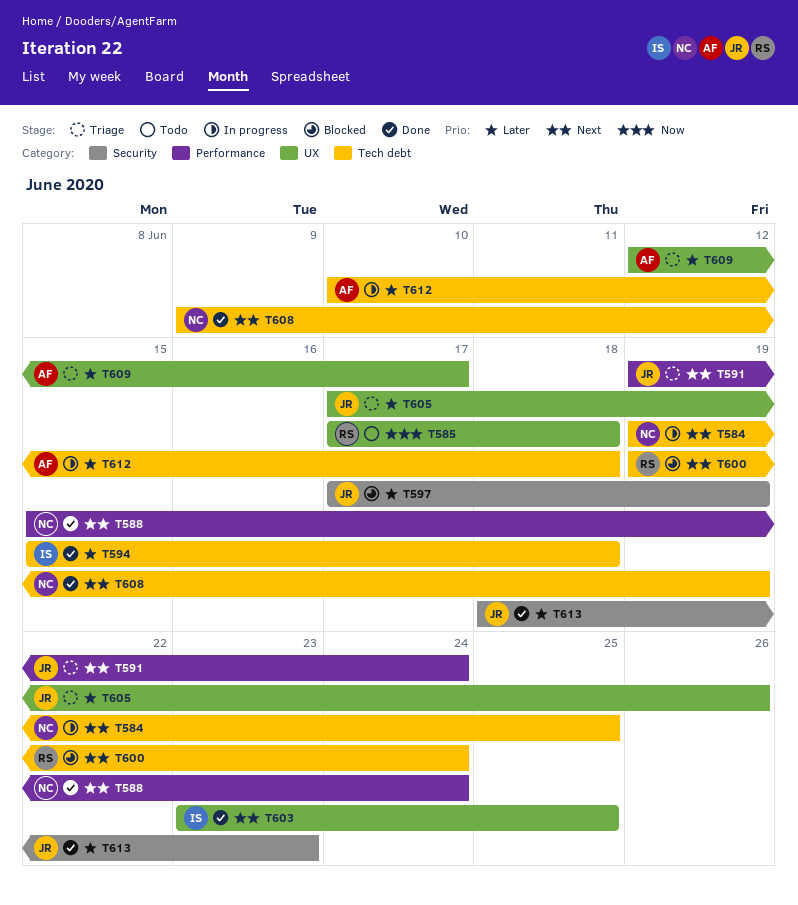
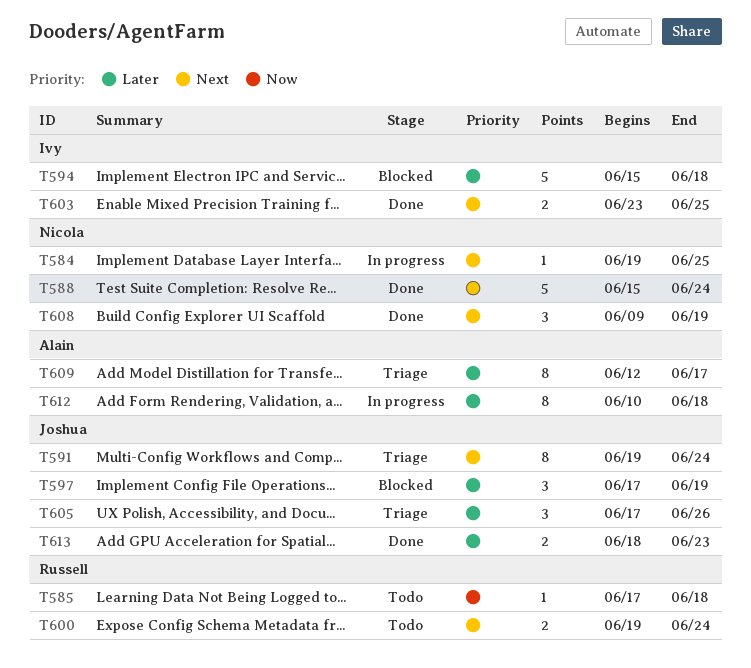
T594, status: Done -> Blocked
T600, status: Blocked -> Todo

